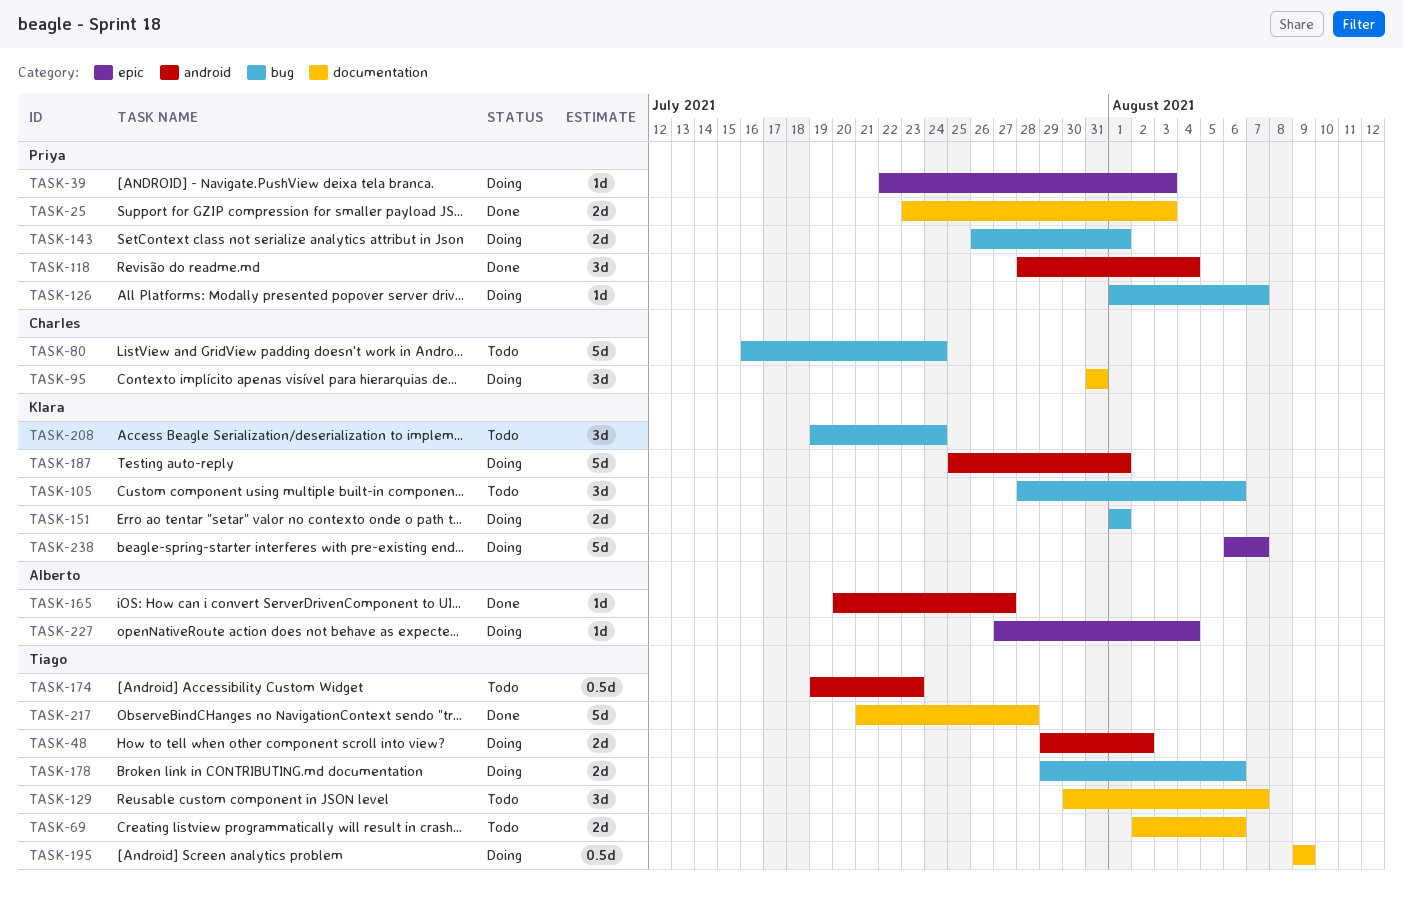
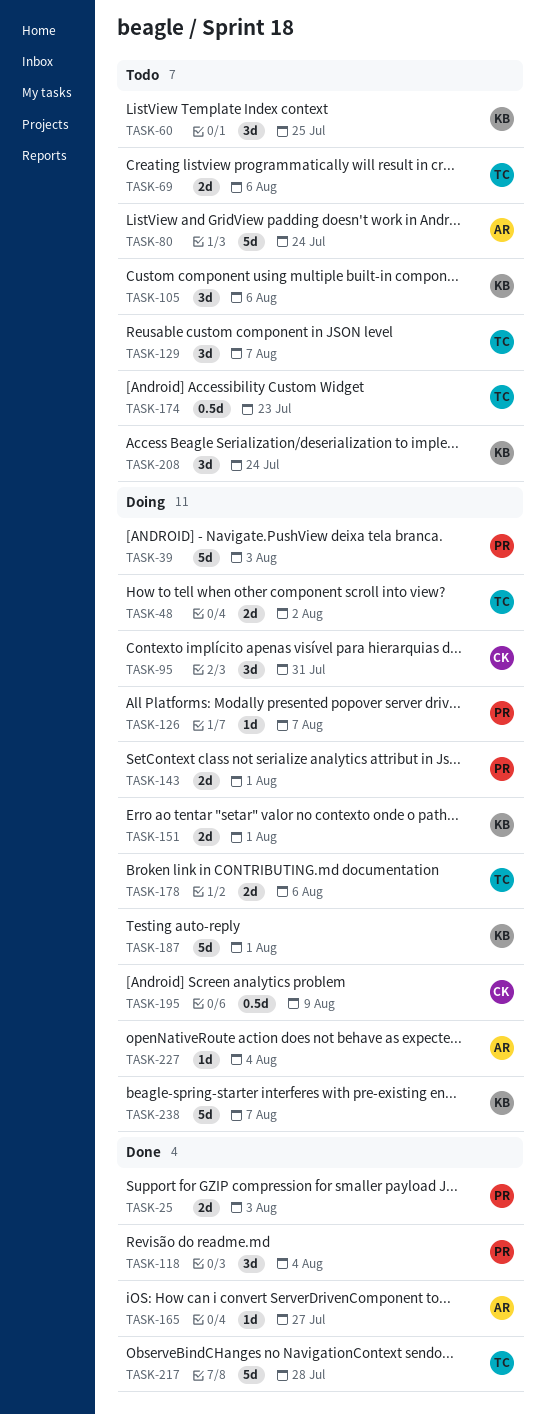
TASK-39, estimate: 1d -> 5d
TASK-60: none -> present
TASK-80, owner: Charles -> Alberto
TASK-195, owner: Tiago -> Charles

